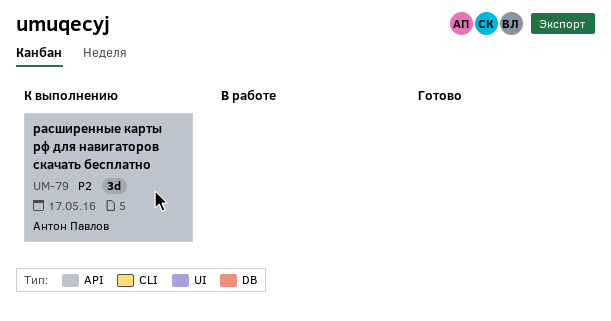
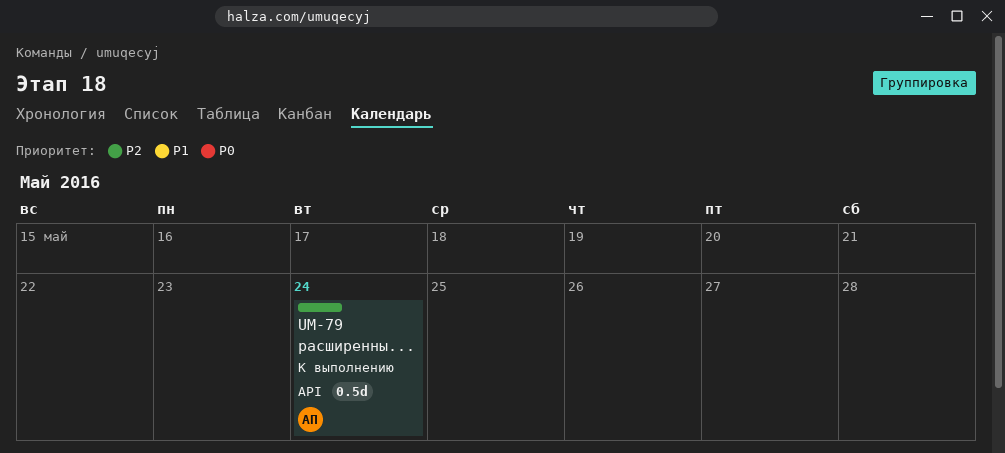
UM-79, estimate: 3d -> 0.5d
UM-79, due: May 17 -> May 24

